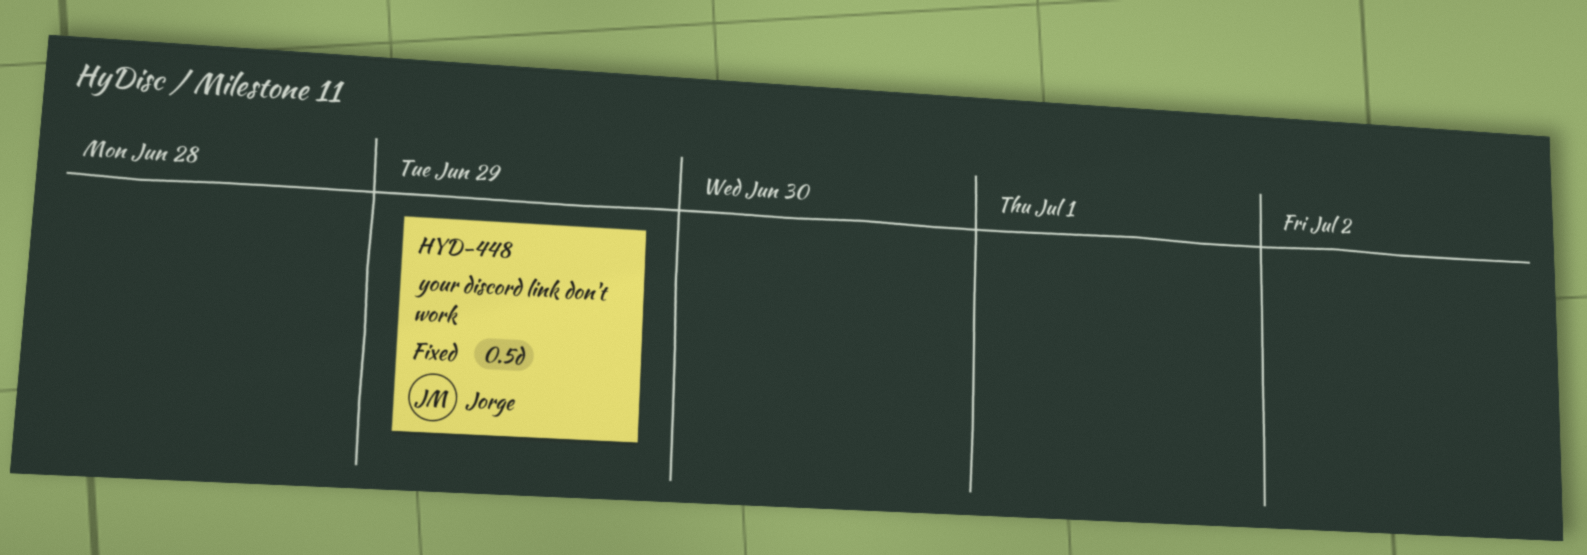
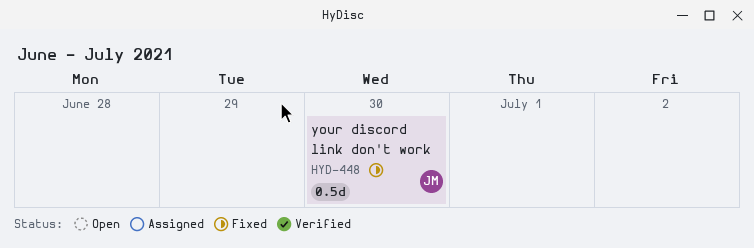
HYD-448, due: Jun 29 -> Jun 30

